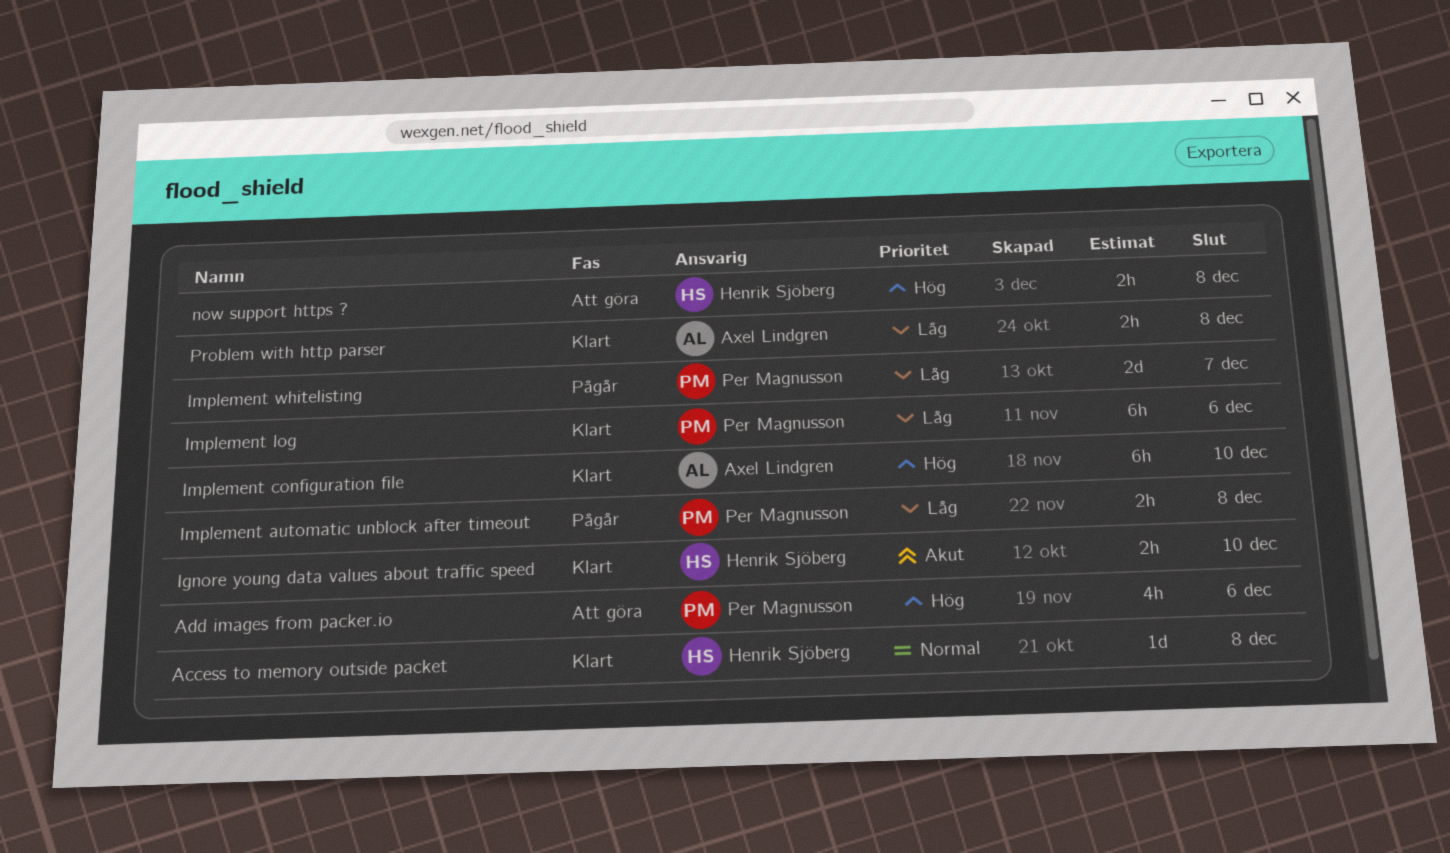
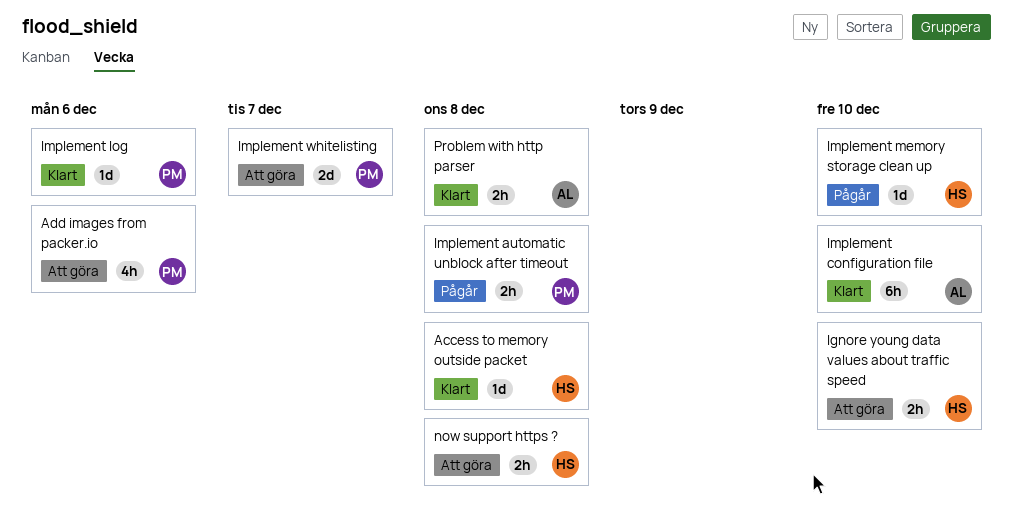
Ignore young data values about traffic speed, status: Klart -> Att göra
Implement log, estimate: 6h -> 1d
Implement memory storage clean up: none -> present
Implement whitelisting, status: Pågår -> Att göra

